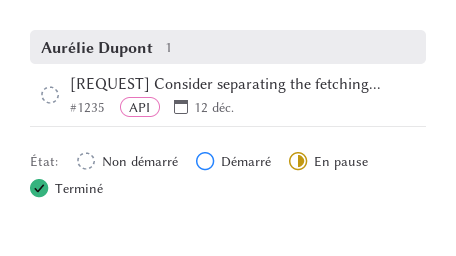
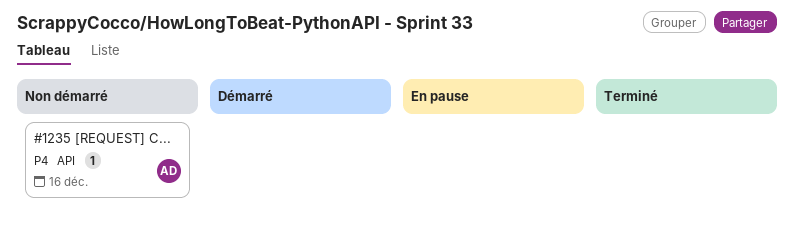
#1235, due: Dec 12 -> Dec 16

